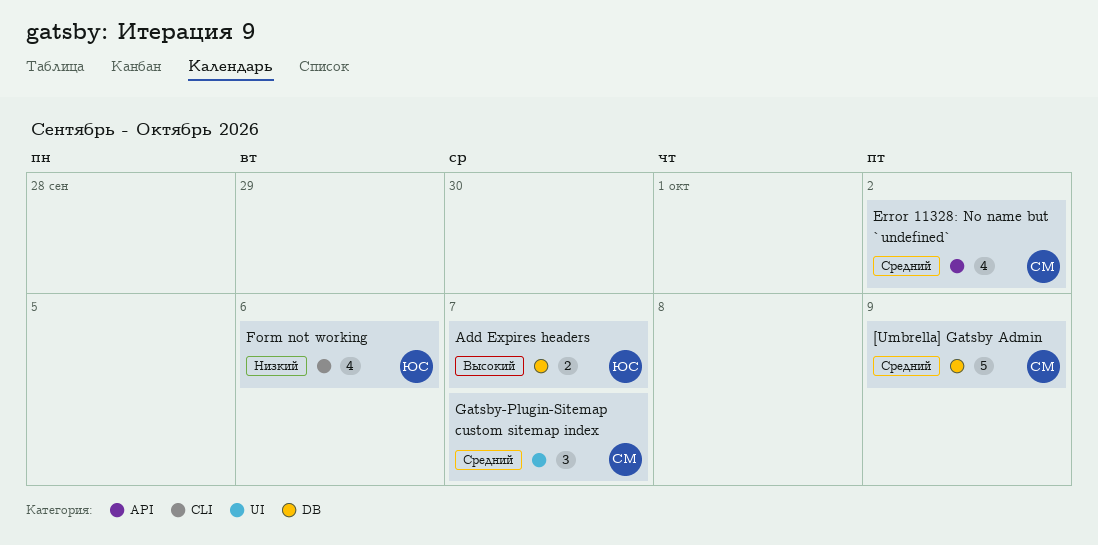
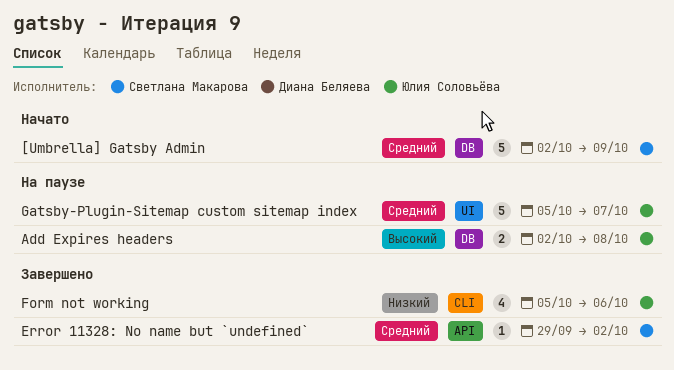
Add Expires headers, due: Oct 7 -> Oct 8
Error 11328: No name but `undefined`, estimate: 4 -> 1
Gatsby-Plugin-Sitemap custom sitemap index, owner: Светлана Макарова -> Юлия Соловьёва
Gatsby-Plugin-Sitemap custom sitemap index, estimate: 3 -> 5

